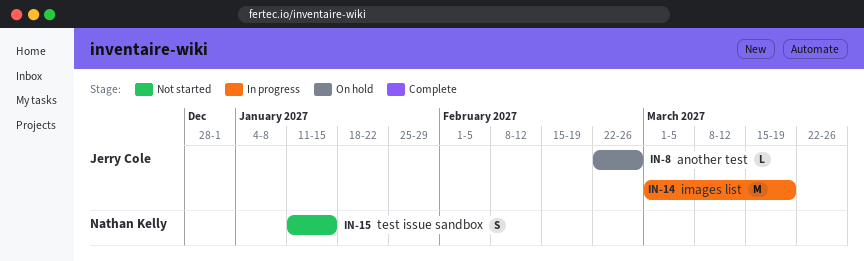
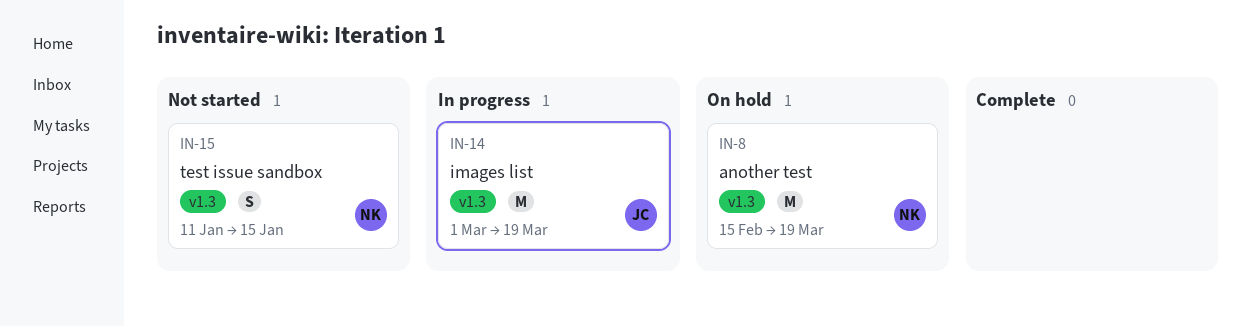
IN-8, owner: Jerry Cole -> Nathan Kelly
IN-8, estimate: L -> M
IN-8, start: Feb 22 -> Feb 15
IN-8, due: Feb 26 -> Mar 19

